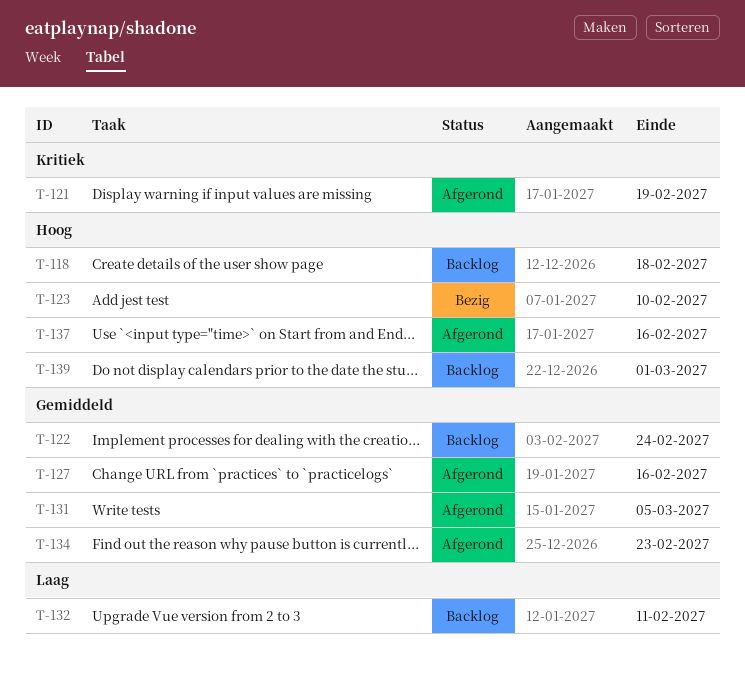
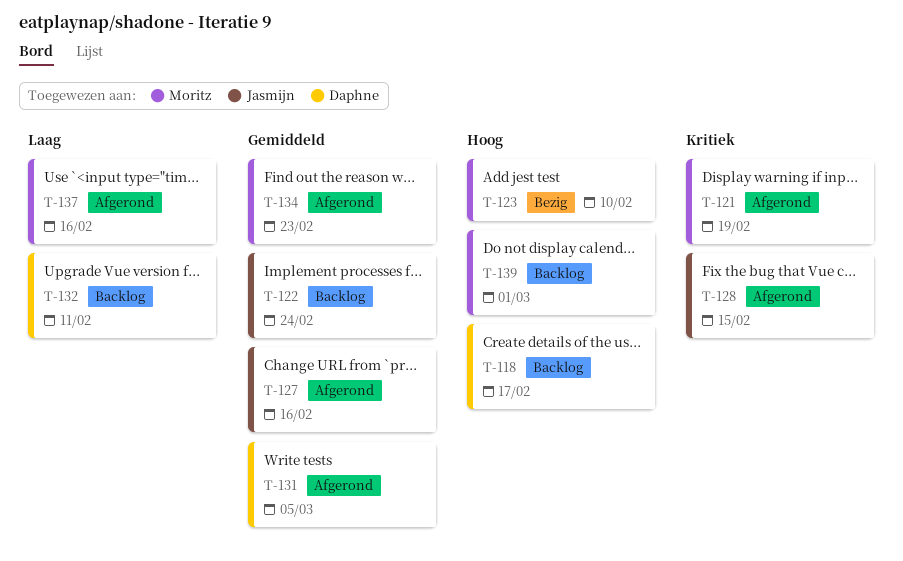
T-118, due: Feb 18 -> Feb 17
T-128: none -> present
T-137, priority: Hoog -> Laag

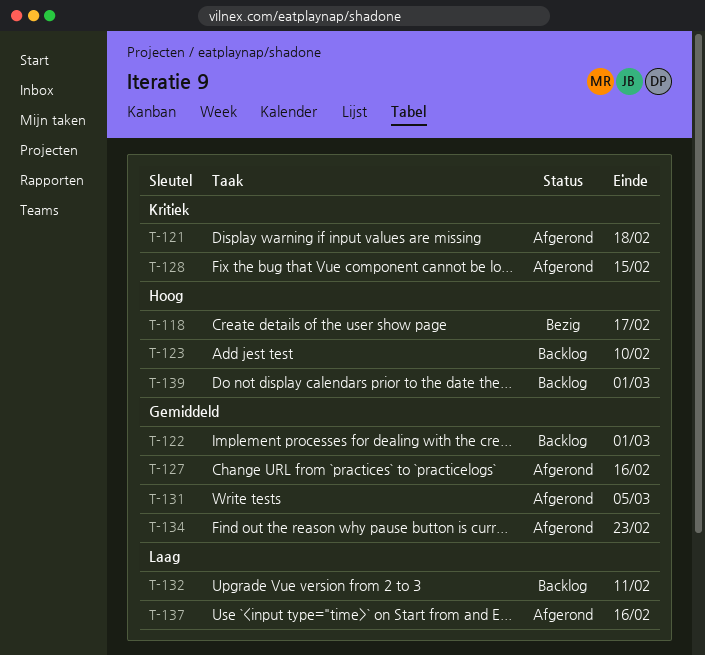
T-118, status: Backlog -> Bezig
T-121, due: Feb 19 -> Feb 18
T-122, due: Feb 24 -> Mar 1
T-123, status: Bezig -> Backlog

